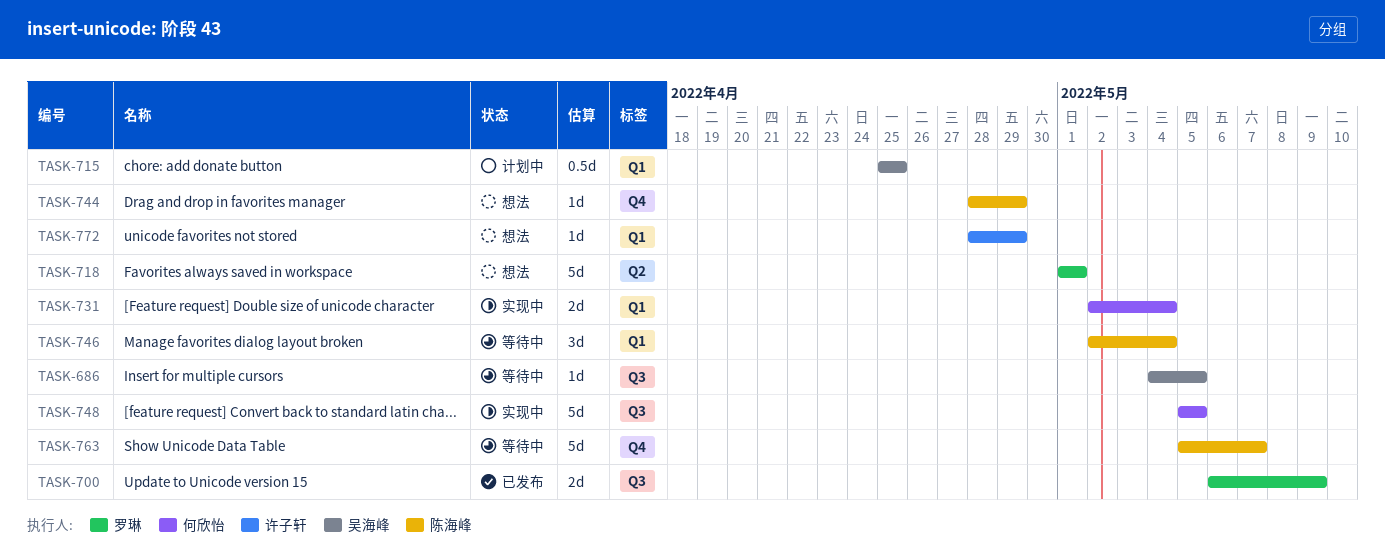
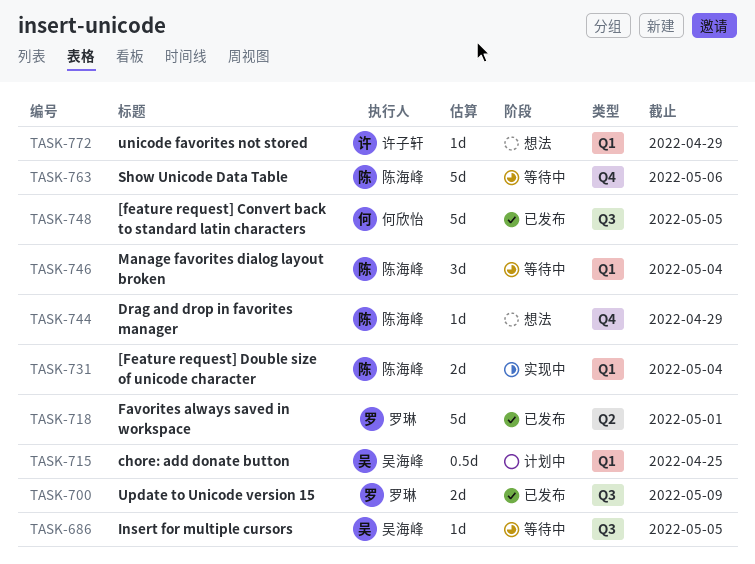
TASK-718, status: 想法 -> 已发布
TASK-731, owner: 何欣怡 -> 陈海峰
TASK-748, status: 实现中 -> 已发布
TASK-763, due: May 7 -> May 6

